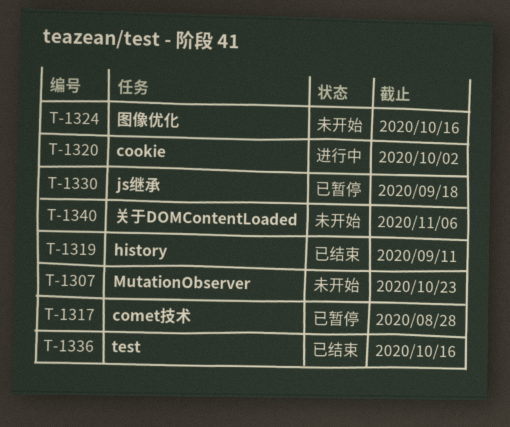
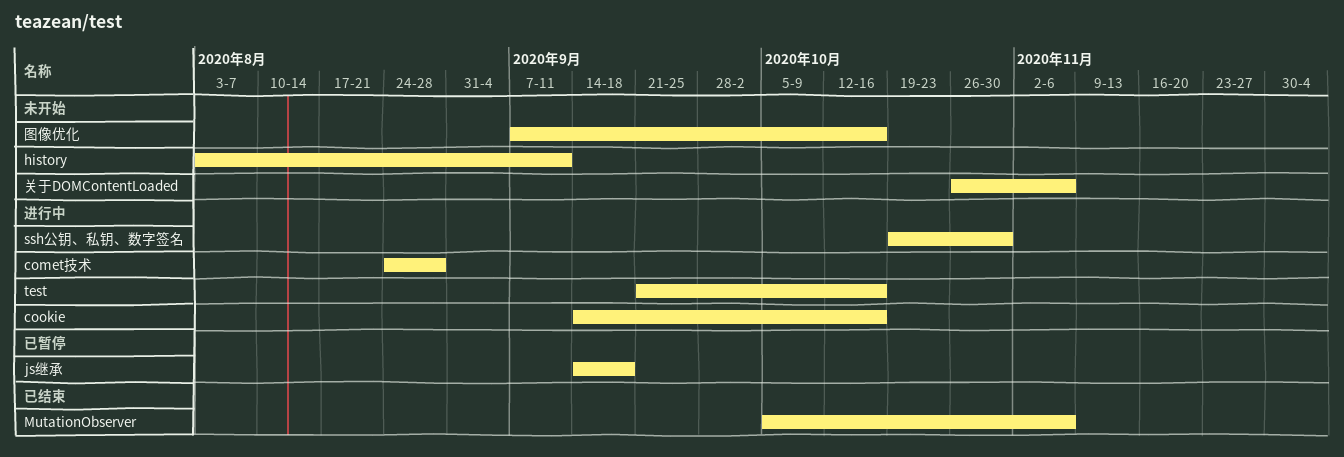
comet技术, status: 已暂停 -> 进行中
cookie, due: Oct 2 -> Oct 16
history, status: 已结束 -> 未开始
MutationObserver, status: 未开始 -> 已结束
MutationObserver, due: Oct 23 -> Nov 6
ssh公钥、私钥、数字签名: none -> present
test, status: 已结束 -> 进行中

